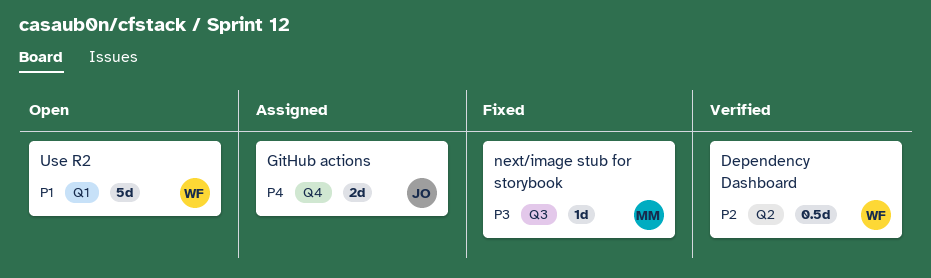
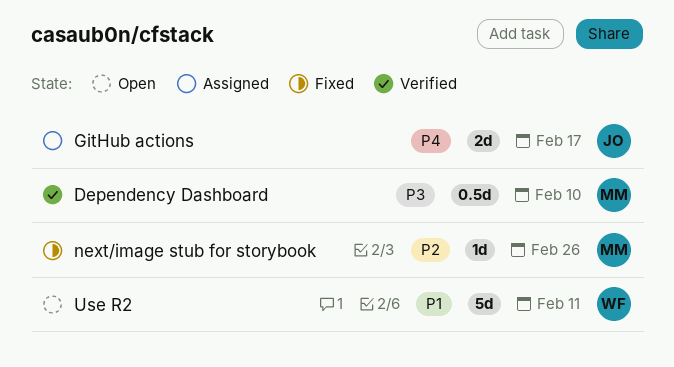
Dependency Dashboard, owner: WF -> MM
Dependency Dashboard, priority: P2 -> P3
next/image stub for storybook, priority: P3 -> P2

